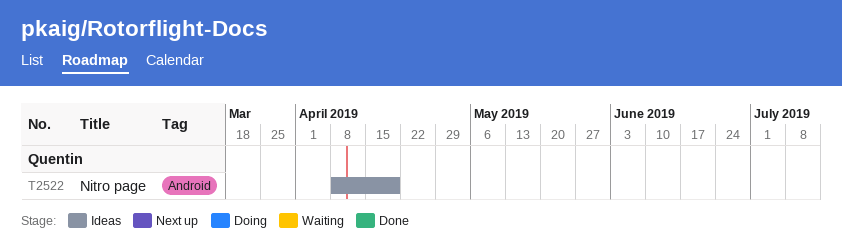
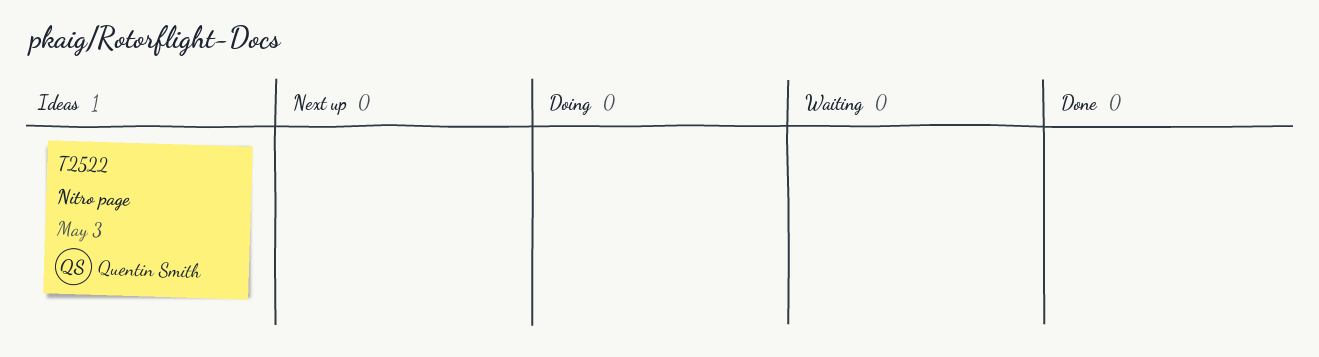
T2522, due: Apr 19 -> May 3

